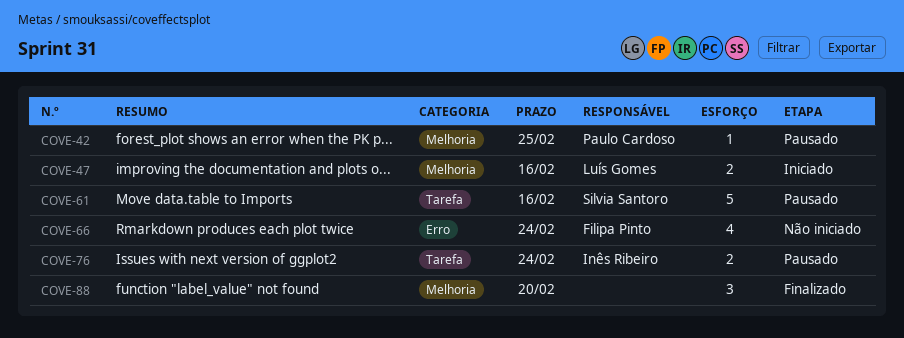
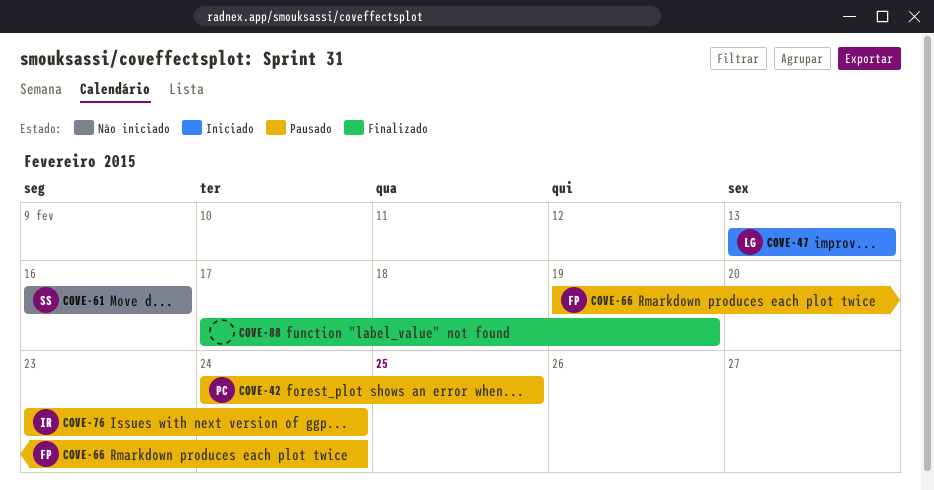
COVE-47, due: Feb 16 -> Feb 13
COVE-61, status: Pausado -> Não iniciado
COVE-66, status: Não iniciado -> Pausado
COVE-88, due: Feb 20 -> Feb 19

